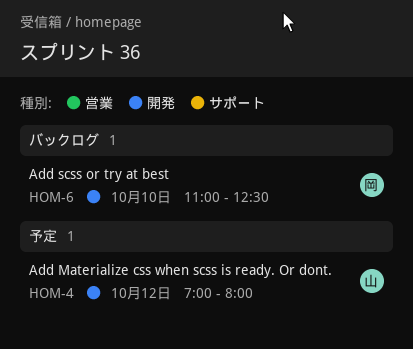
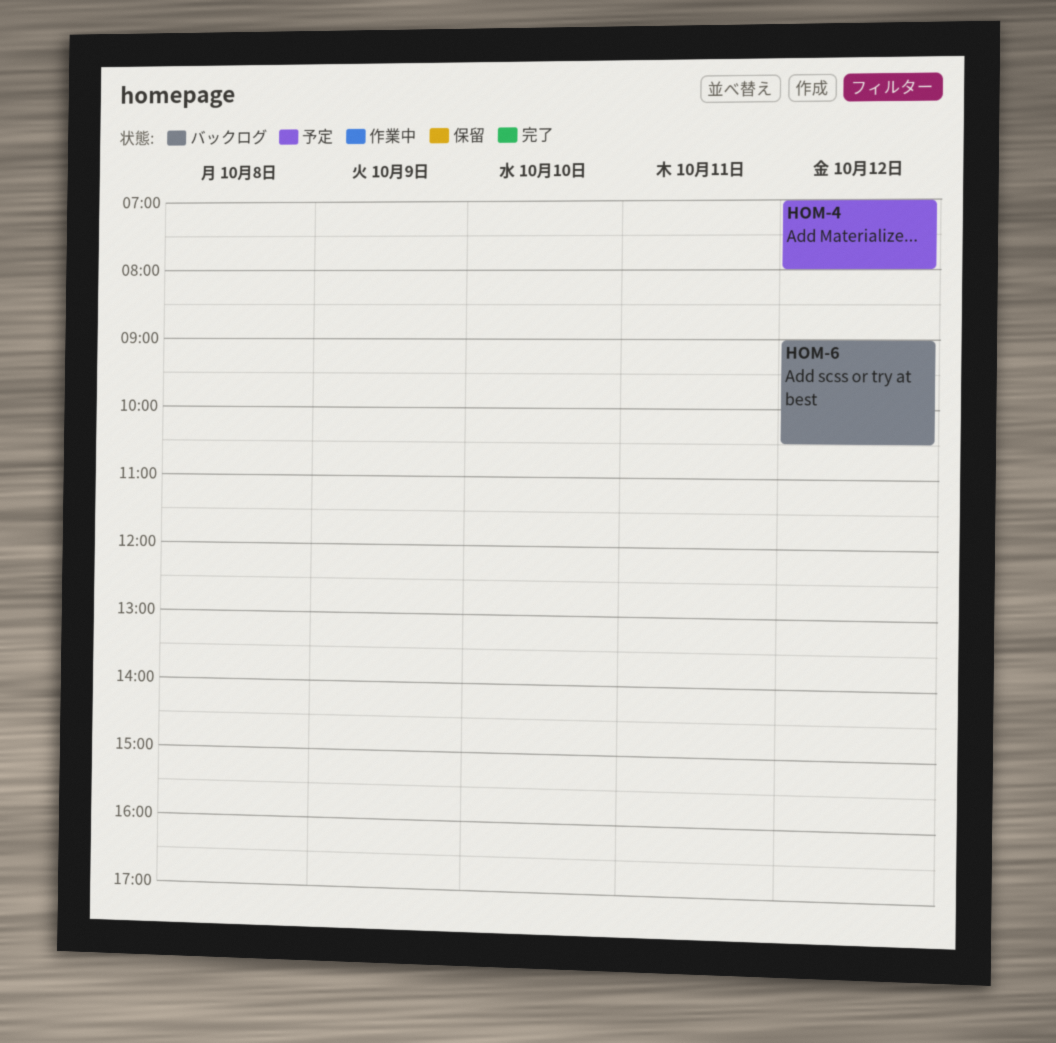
HOM-6, day: Oct 10 -> Oct 12
HOM-6, begins: 11:00 -> 09:00
HOM-6, ends: 12:30 -> 10:30

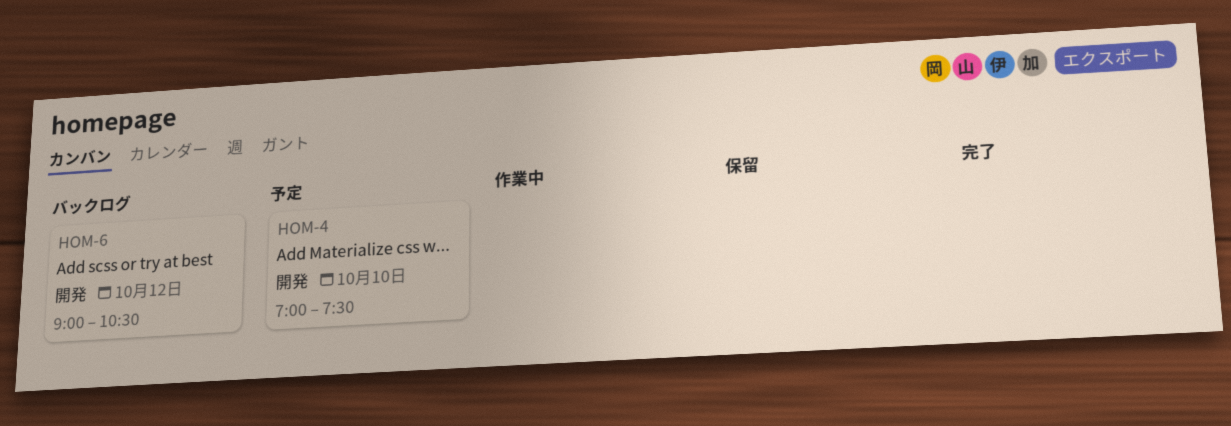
HOM-4, day: Oct 12 -> Oct 10
HOM-4, ends: 08:00 -> 07:30

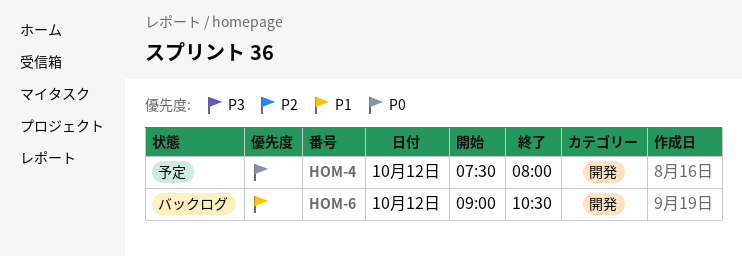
HOM-4, day: Oct 10 -> Oct 12
HOM-4, begins: 07:00 -> 07:30
HOM-4, ends: 07:30 -> 08:00

